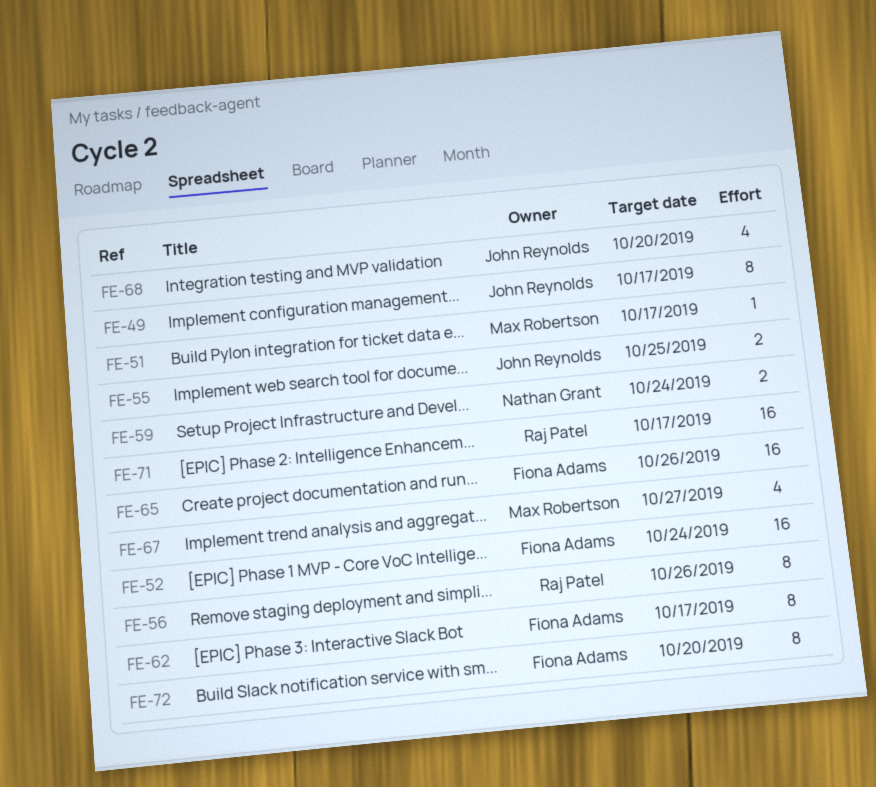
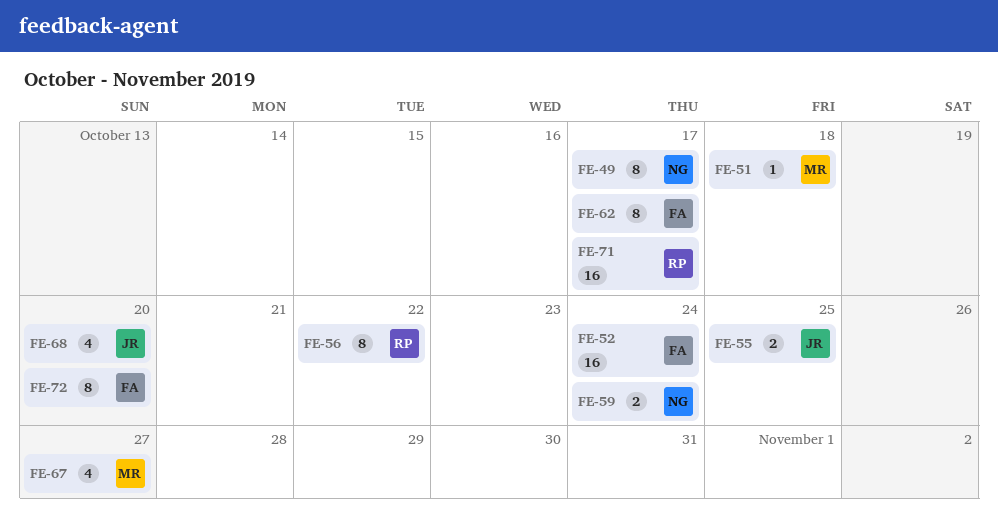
FE-49, owner: John Reynolds -> Nathan Grant
FE-51, due: Oct 17 -> Oct 18
FE-56, due: Oct 26 -> Oct 22
FE-65: present -> none

